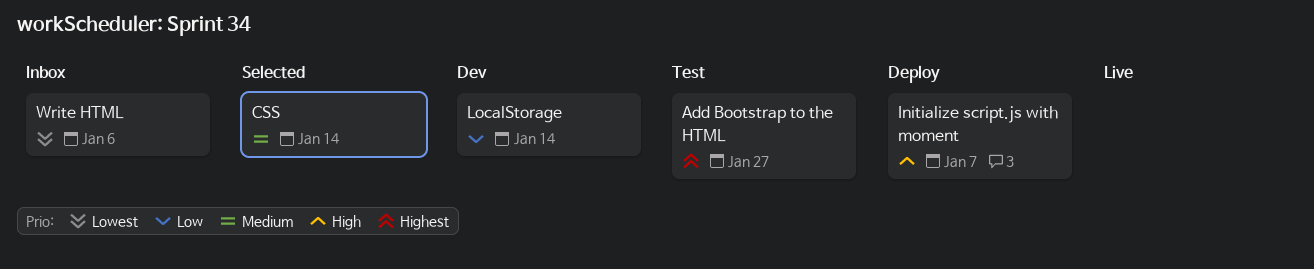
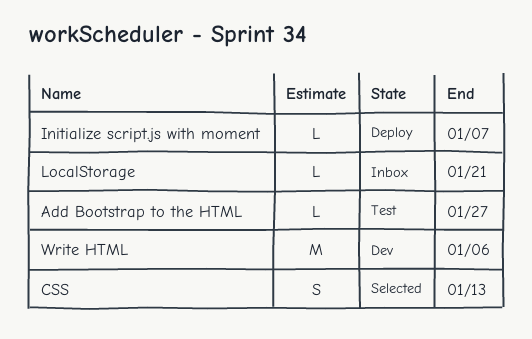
CSS, due: Jan 14 -> Jan 13
LocalStorage, status: Dev -> Inbox
LocalStorage, due: Jan 14 -> Jan 21
Write HTML, status: Inbox -> Dev

